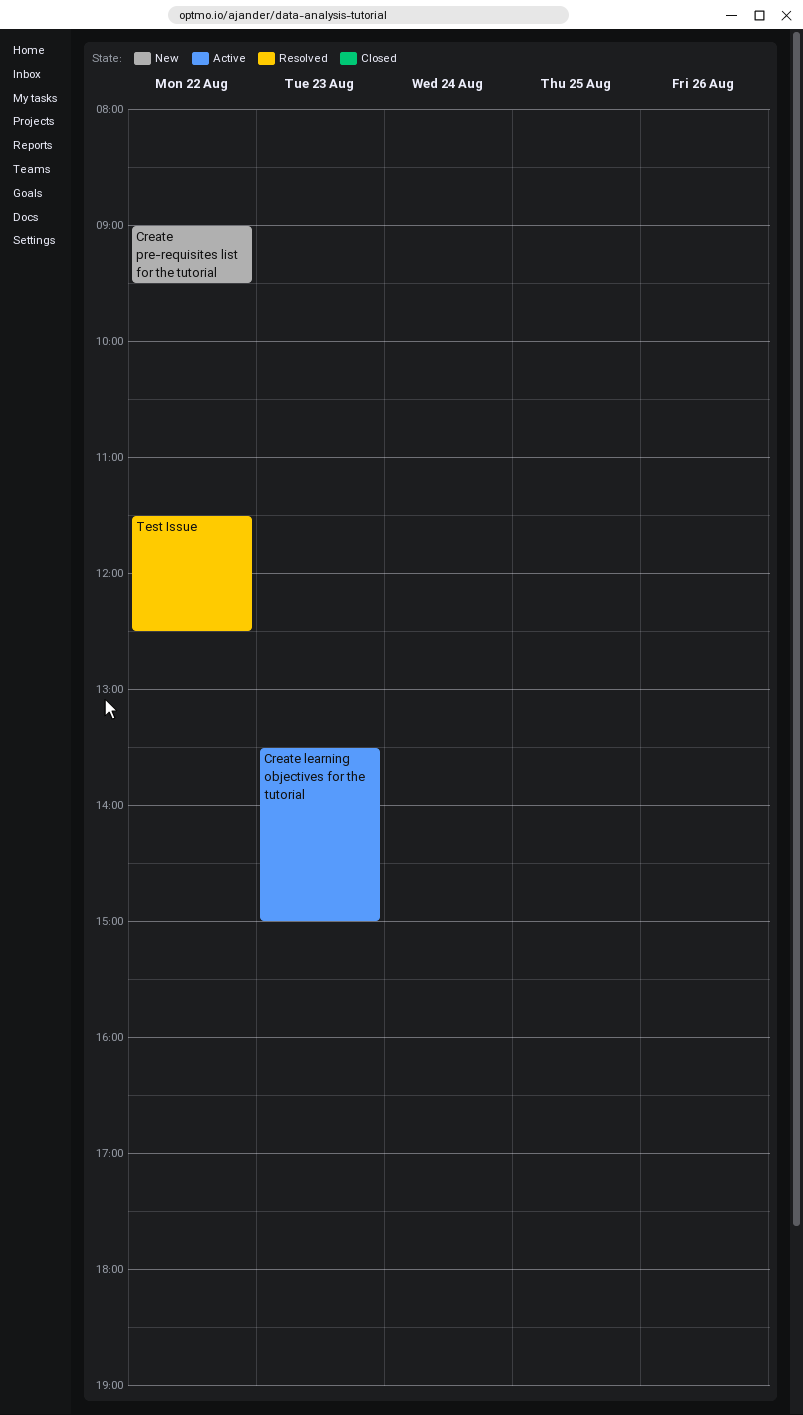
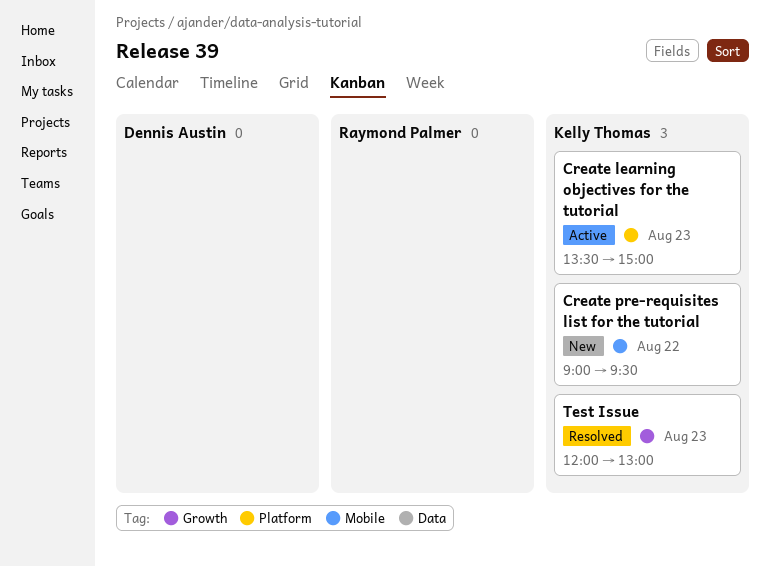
Test Issue, day: Aug 22 -> Aug 23
Test Issue, begins: 11:30 -> 12:00
Test Issue, ends: 12:30 -> 13:00

